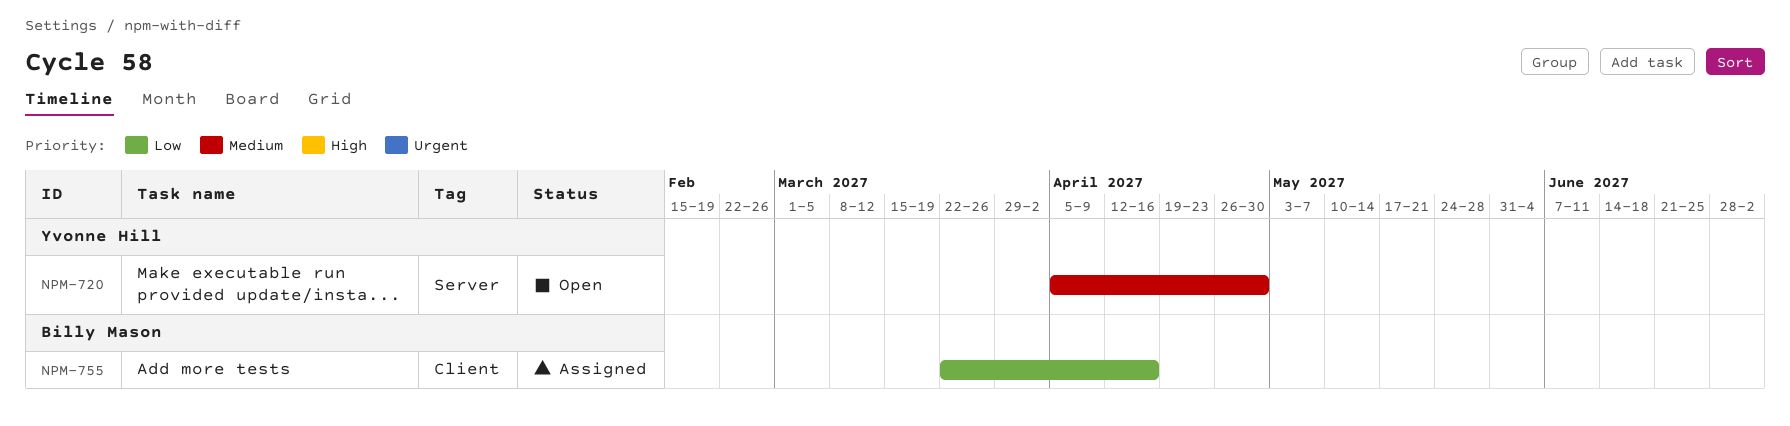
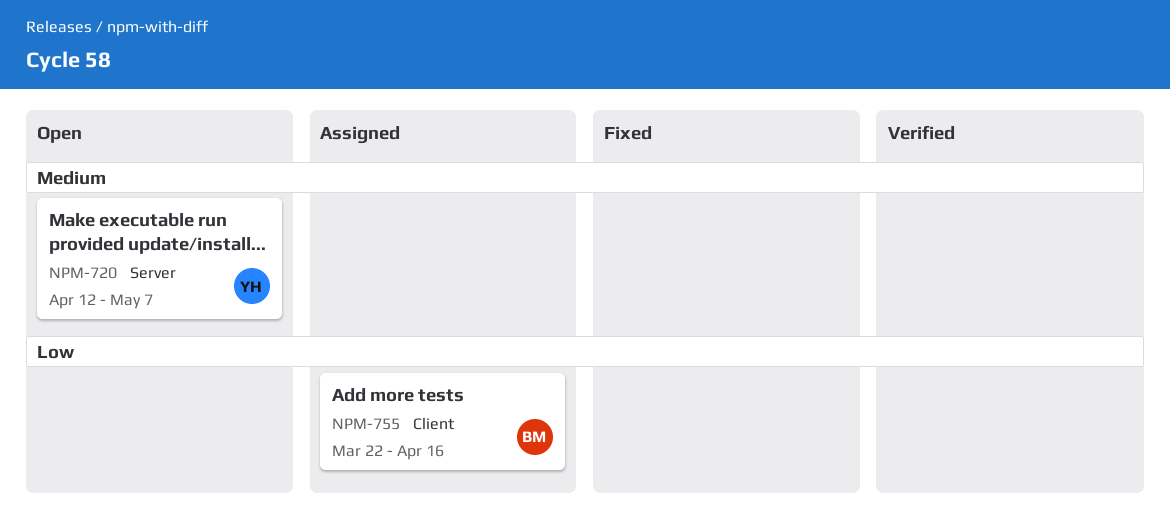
NPM-720, start: Apr 5 -> Apr 12
NPM-720, due: Apr 30 -> May 7

